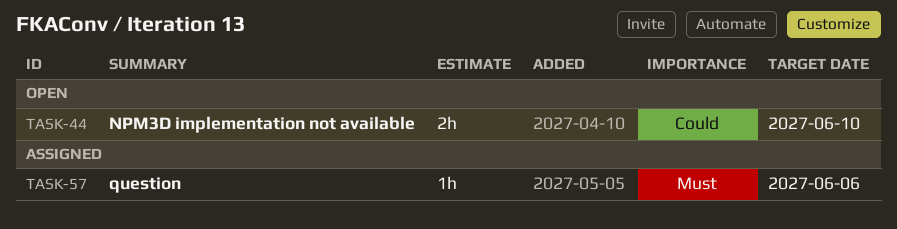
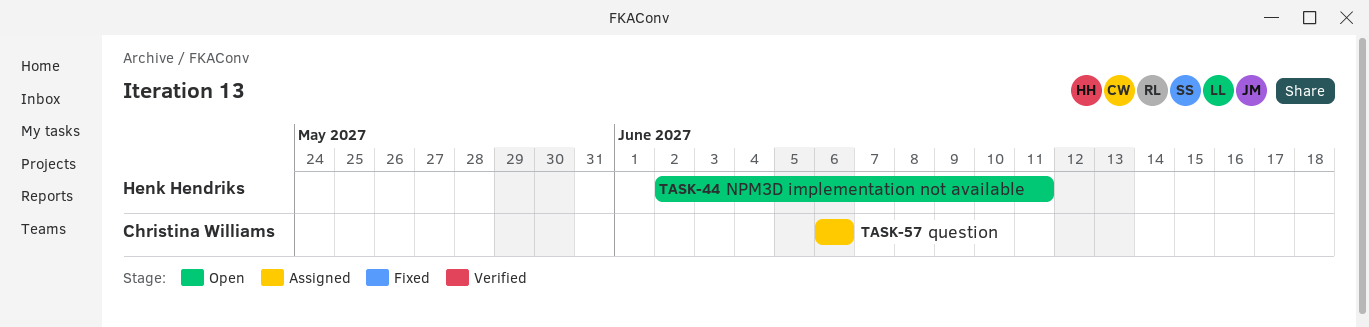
TASK-44, due: Jun 10 -> Jun 11

